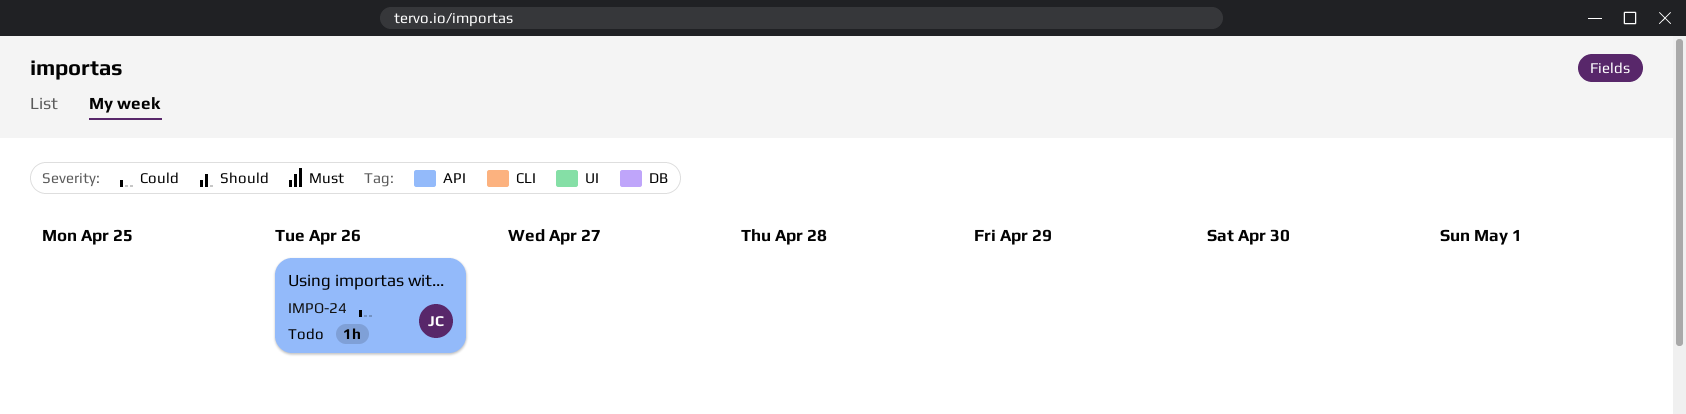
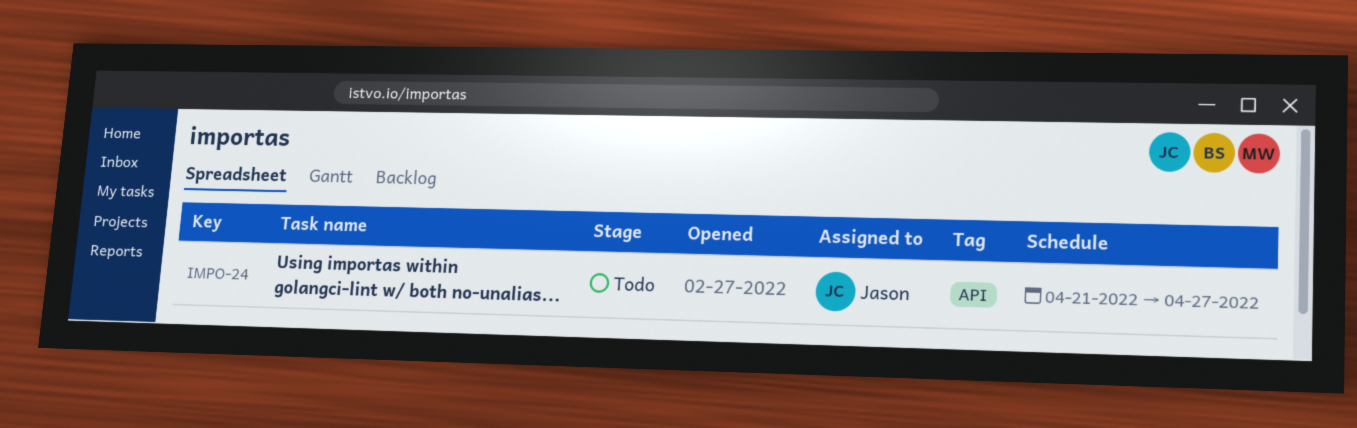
IMPO-24, due: Apr 26 -> Apr 27

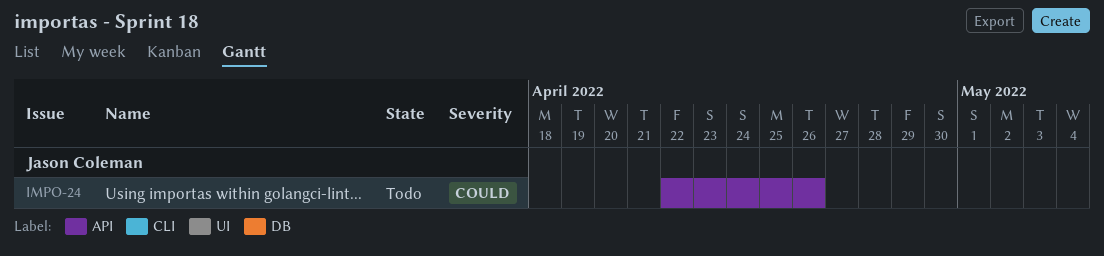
IMPO-24, start: Apr 21 -> Apr 22
IMPO-24, due: Apr 27 -> Apr 26

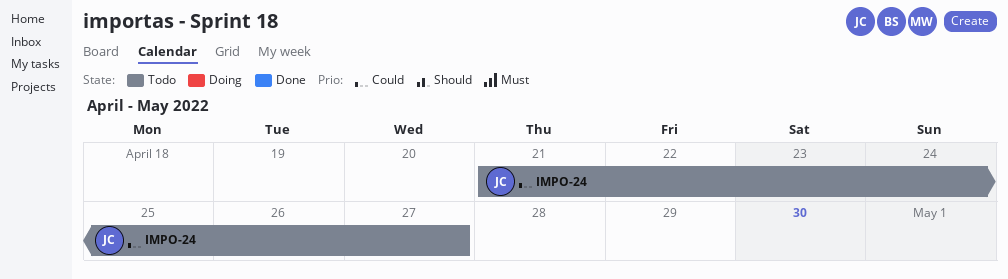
IMPO-24, start: Apr 22 -> Apr 21
IMPO-24, due: Apr 26 -> Apr 27

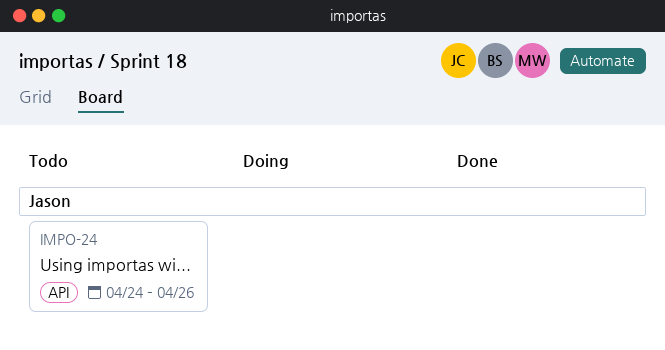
IMPO-24, start: Apr 21 -> Apr 24
IMPO-24, due: Apr 27 -> Apr 26

